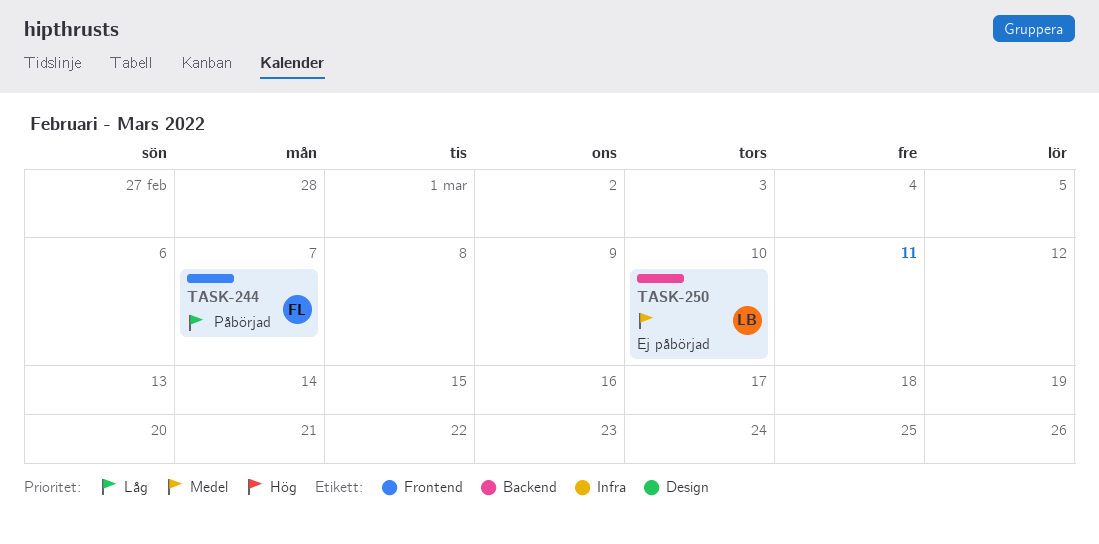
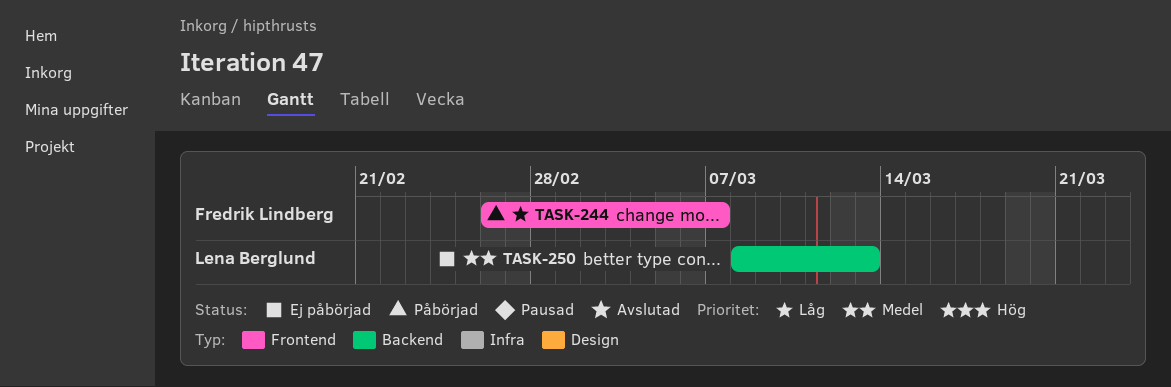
TASK-250, due: Mar 10 -> Mar 13

